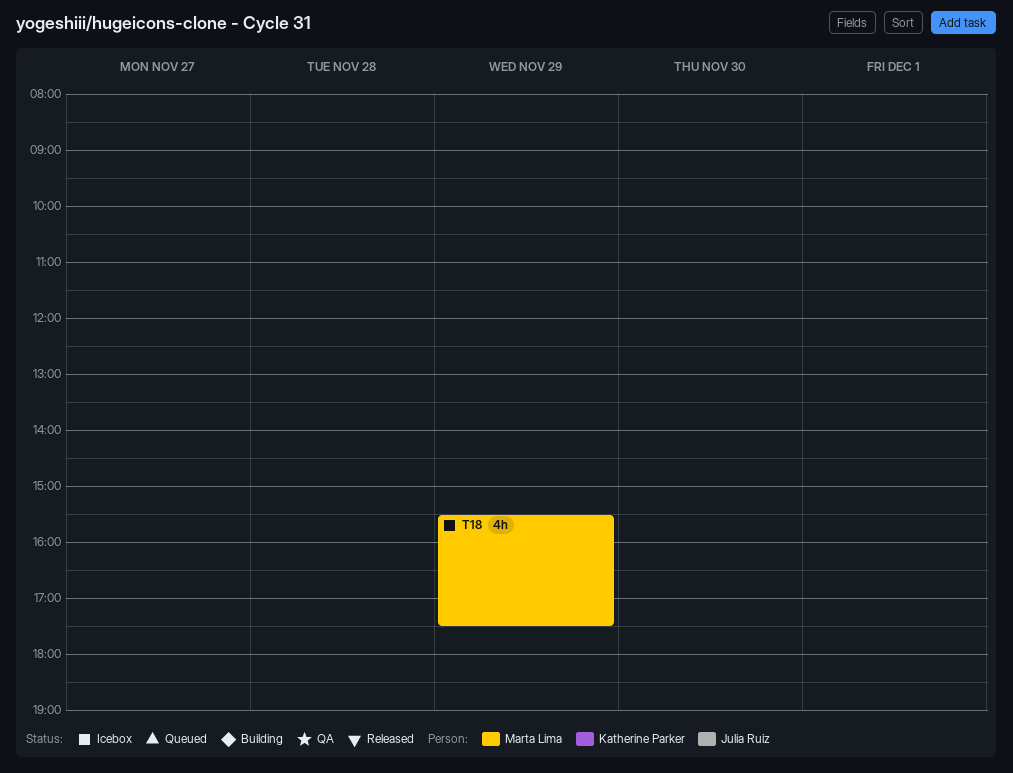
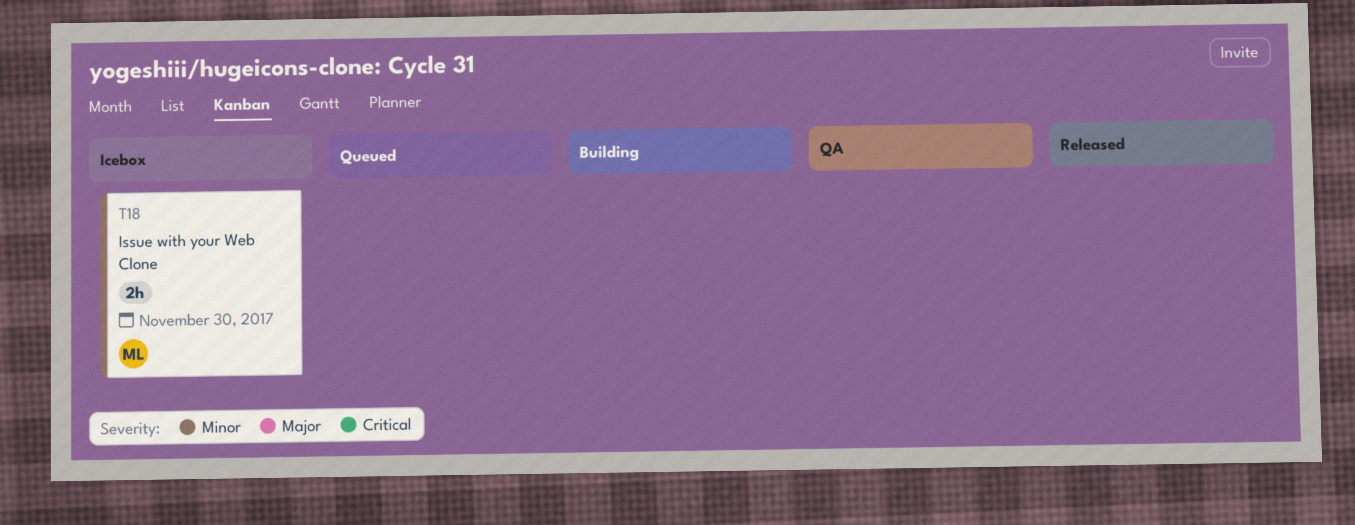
T18, estimate: 4h -> 2h
T18, day: Nov 29 -> Nov 30

